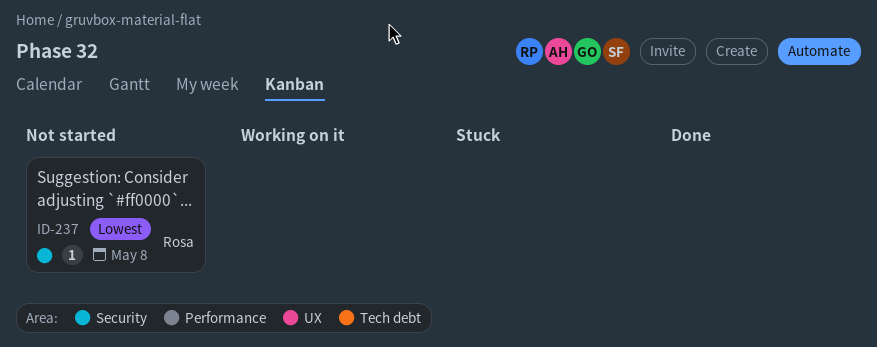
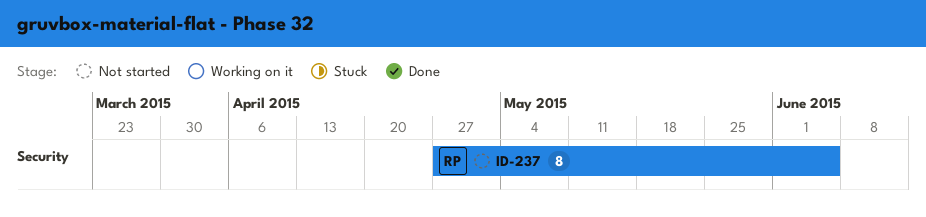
ID-237, estimate: 1 -> 8
ID-237, due: May 8 -> Jun 5

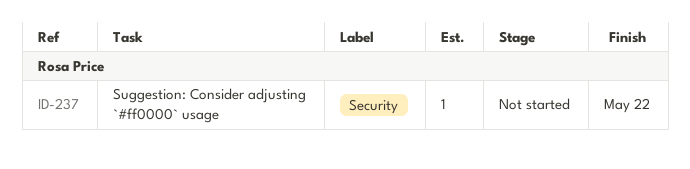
ID-237, estimate: 8 -> 1
ID-237, due: Jun 5 -> May 22

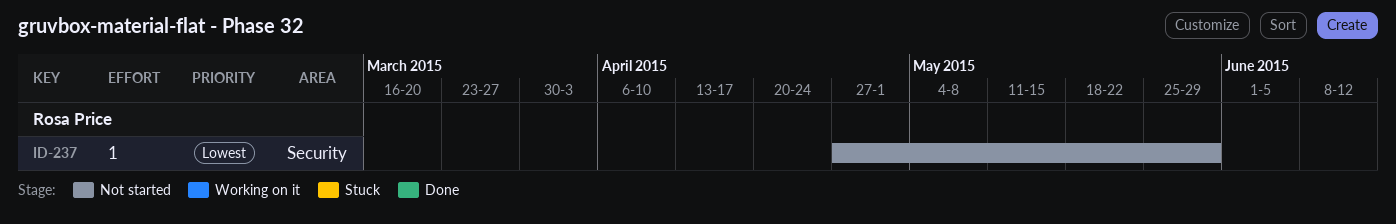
ID-237, due: May 22 -> May 29

